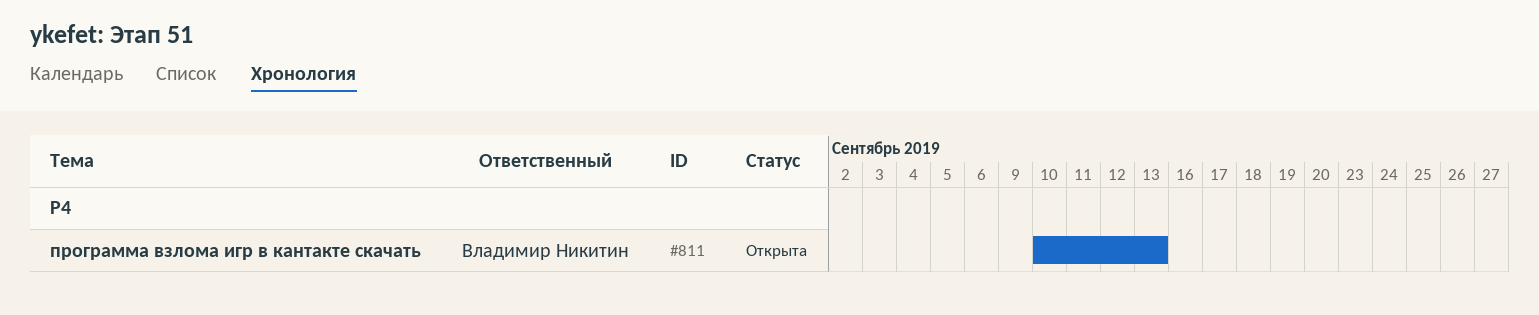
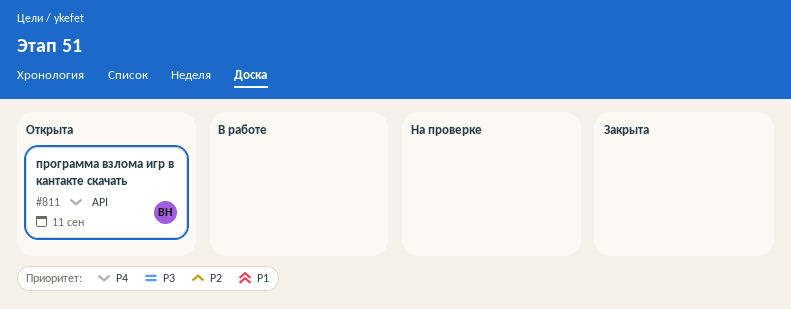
#811, due: Sep 13 -> Sep 11

